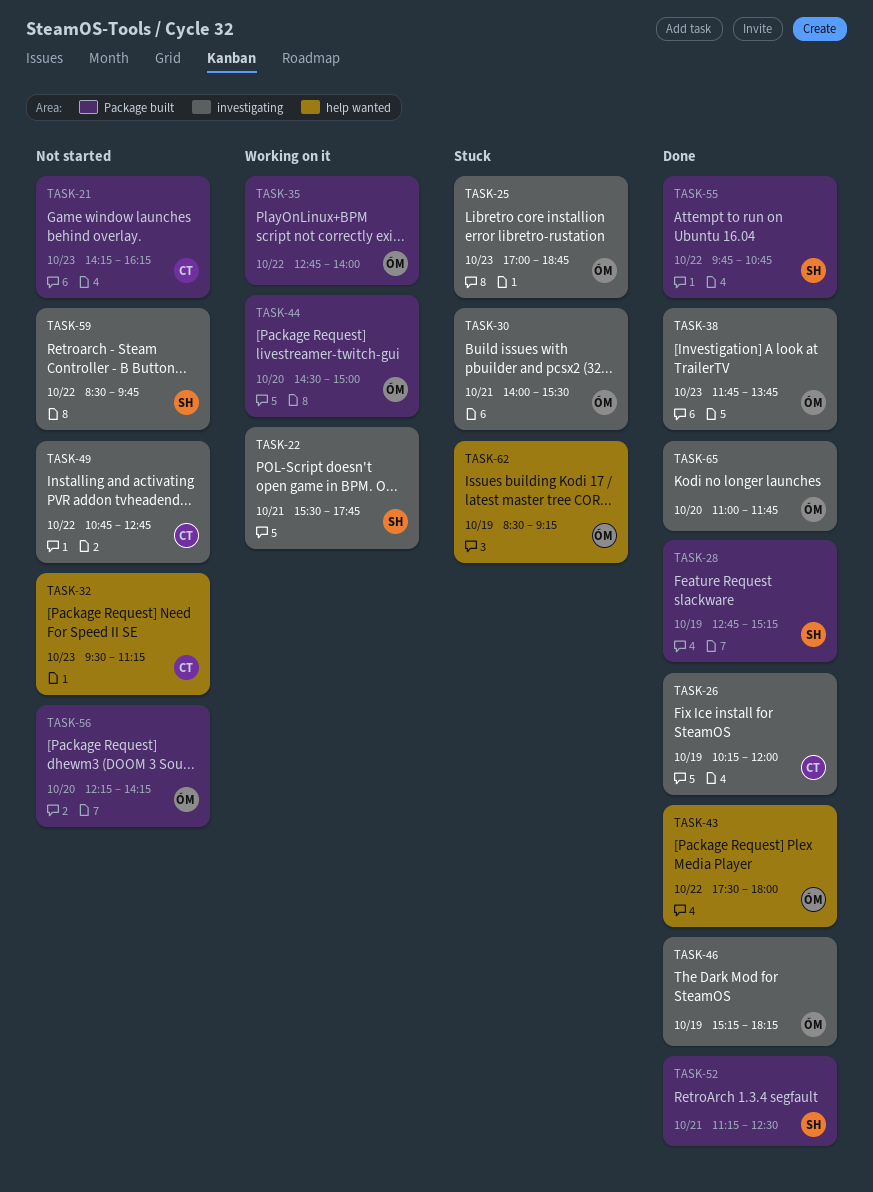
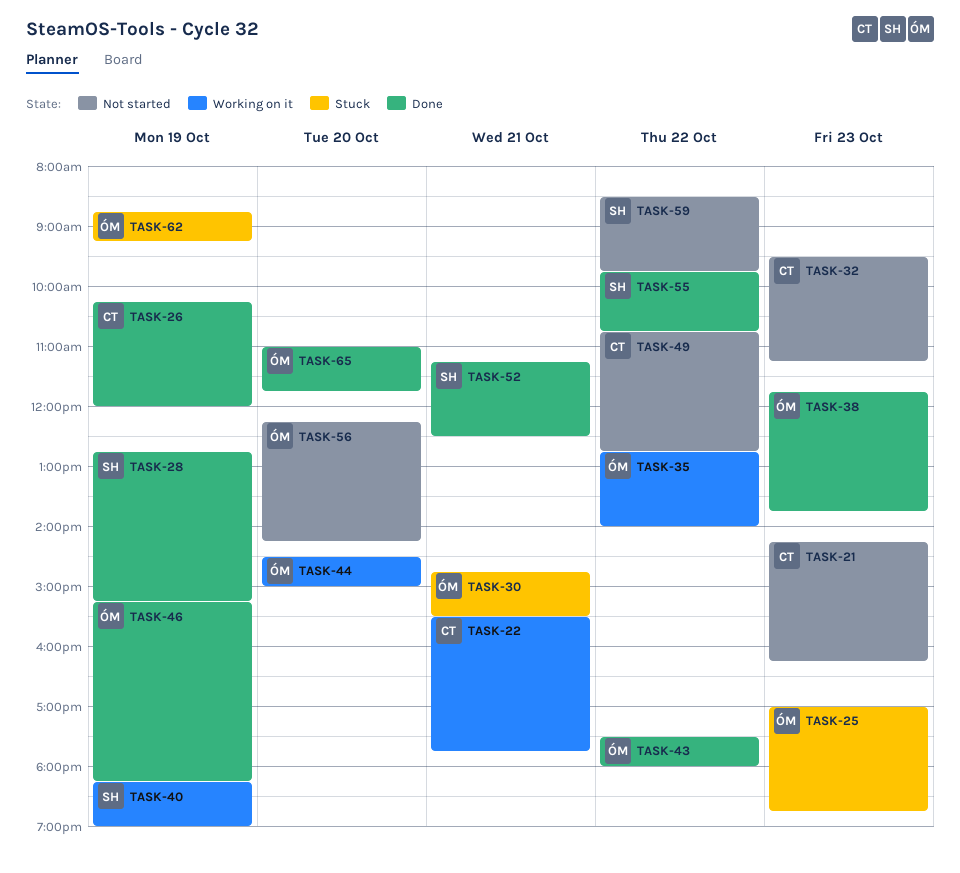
TASK-22, owner: SH -> CT
TASK-30, begins: 14:00 -> 14:45
TASK-40: none -> present
TASK-62, begins: 08:30 -> 08:45

